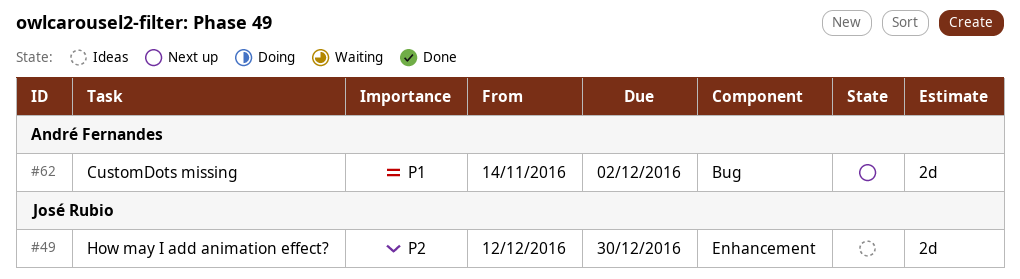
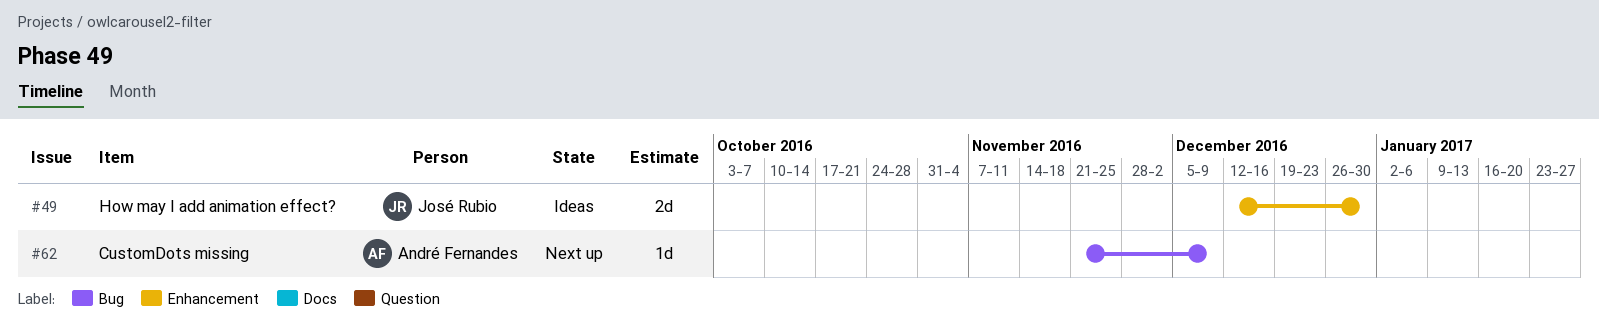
#62, estimate: 2d -> 1d
#62, start: Nov 14 -> Nov 21
#62, due: Dec 2 -> Dec 9

